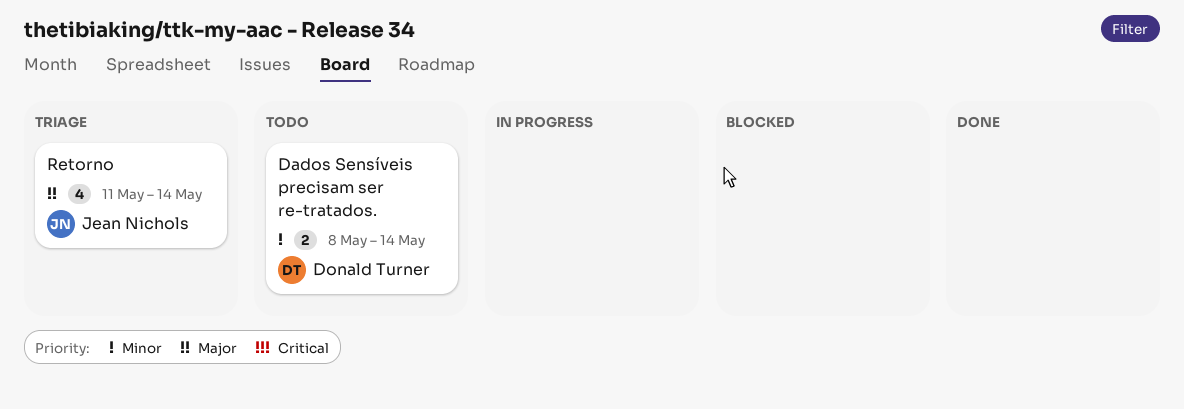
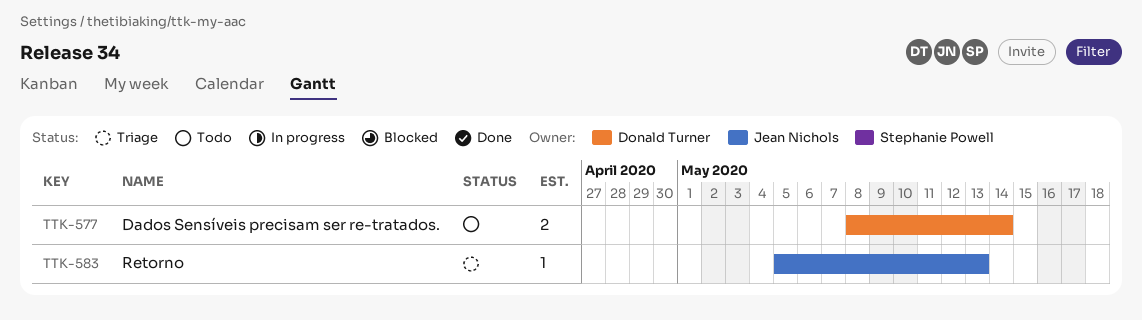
Retorno, estimate: 4 -> 1
Retorno, start: May 11 -> May 5
Retorno, due: May 14 -> May 13

